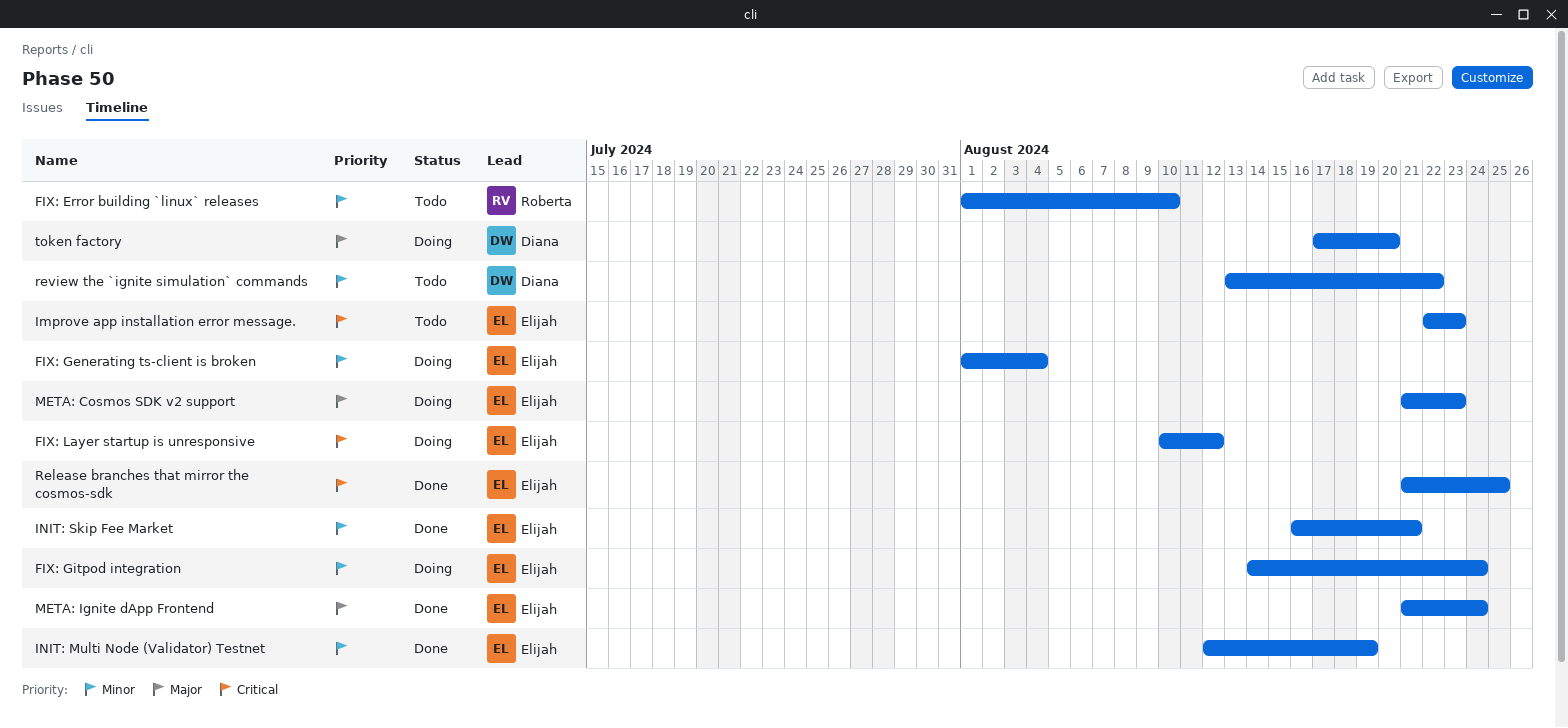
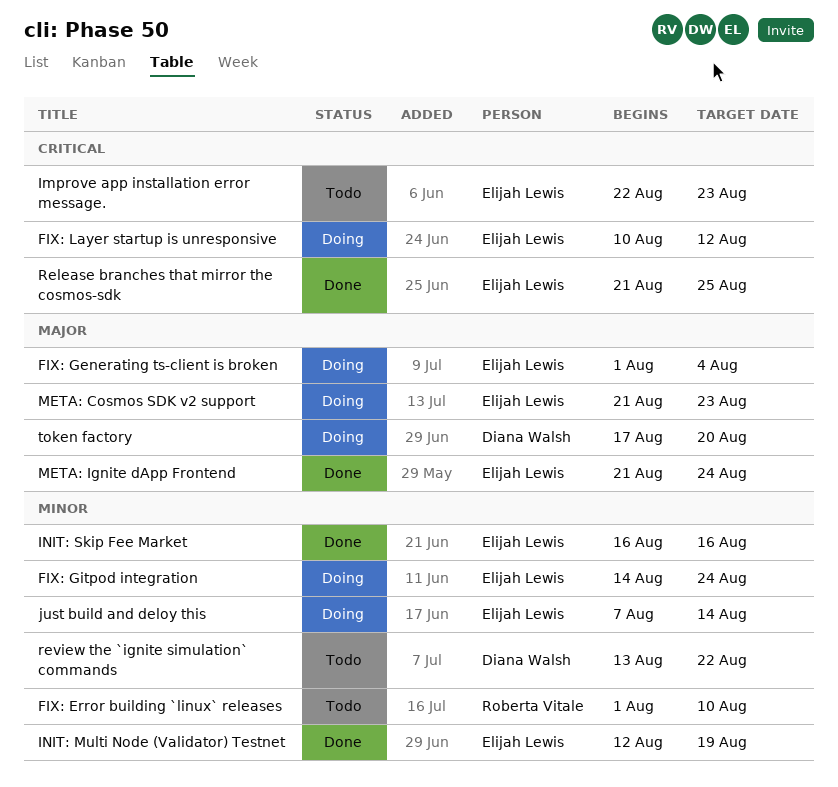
FIX: Generating ts-client is broken, priority: Minor -> Major
INIT: Skip Fee Market, due: Aug 21 -> Aug 16
just build and deloy this: none -> present

